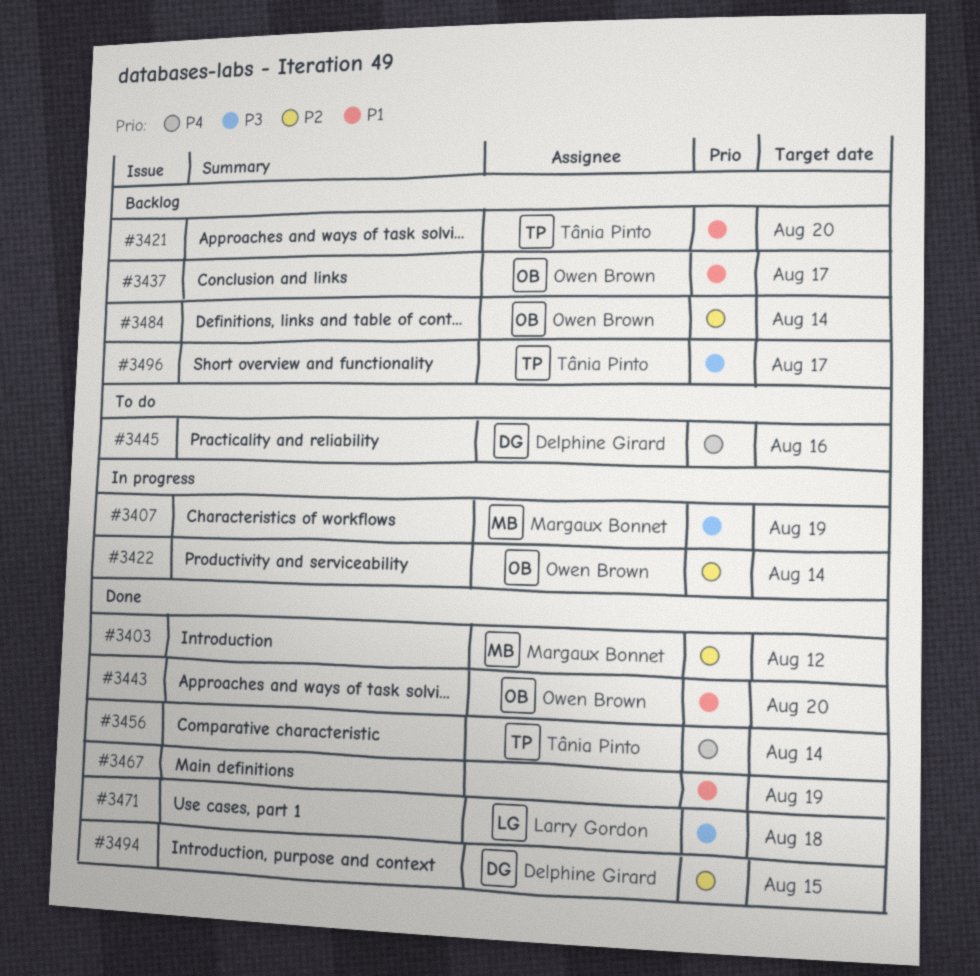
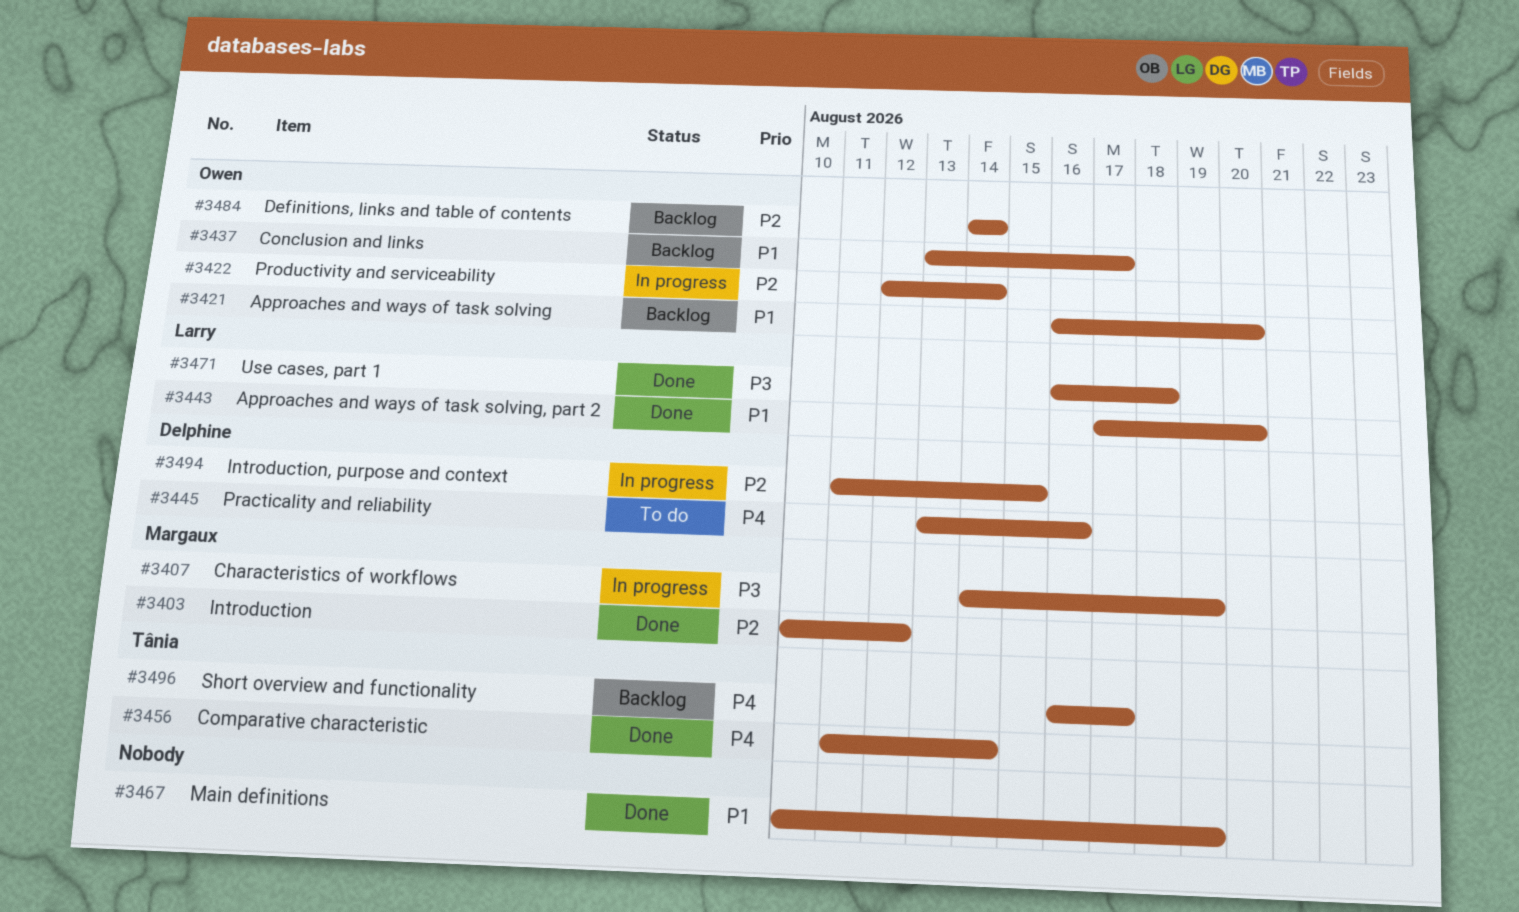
#3421, owner: Tânia Pinto -> Owen Brown
#3443, owner: Owen Brown -> Larry Gordon
#3494, status: Done -> In progress
#3496, priority: P3 -> P4

